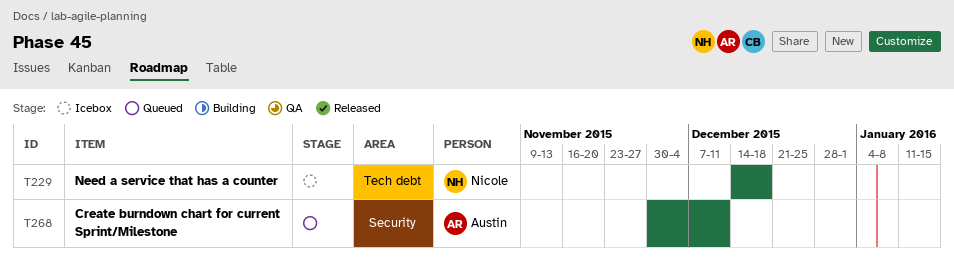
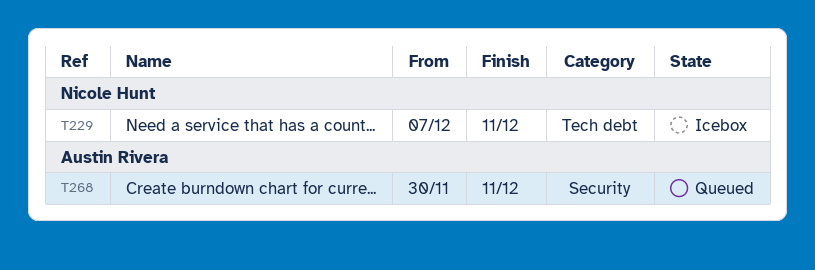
T229, start: Dec 14 -> Dec 7
T229, due: Dec 18 -> Dec 11

